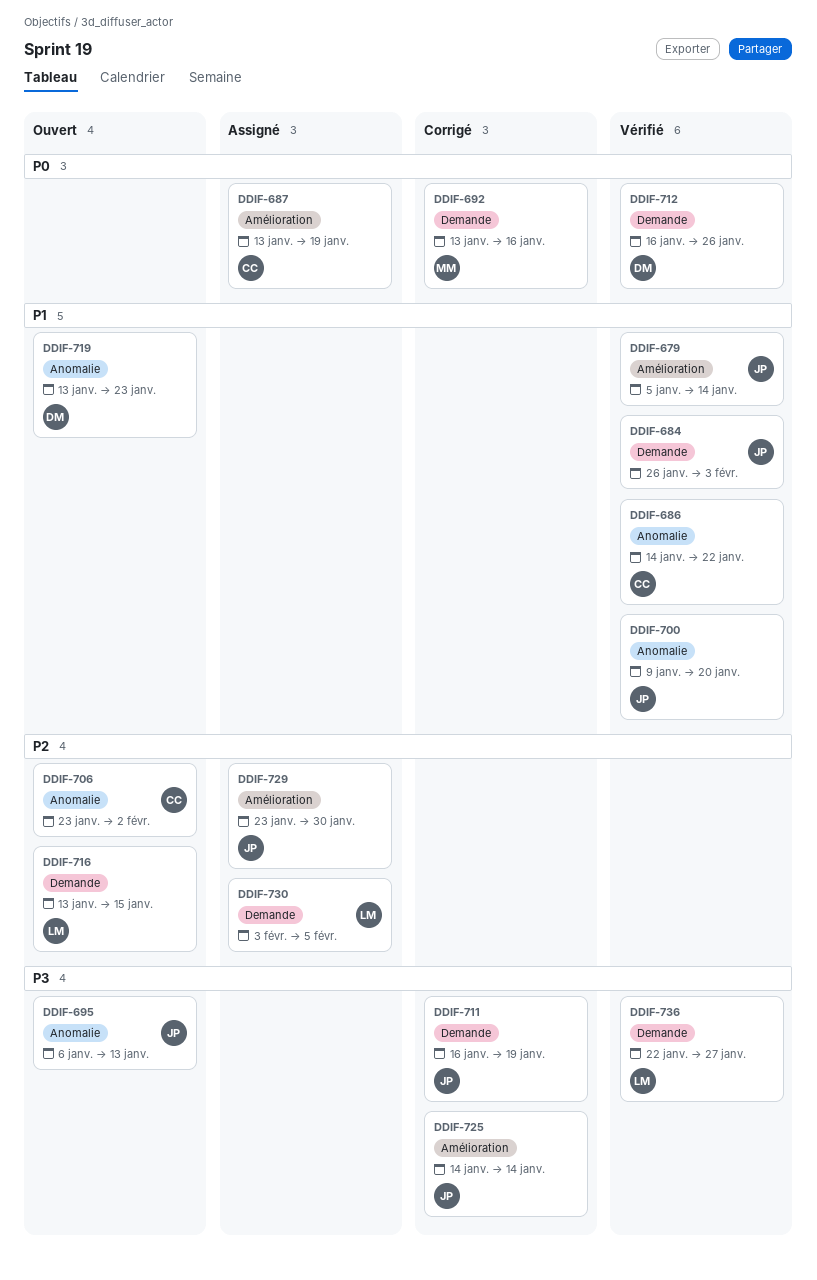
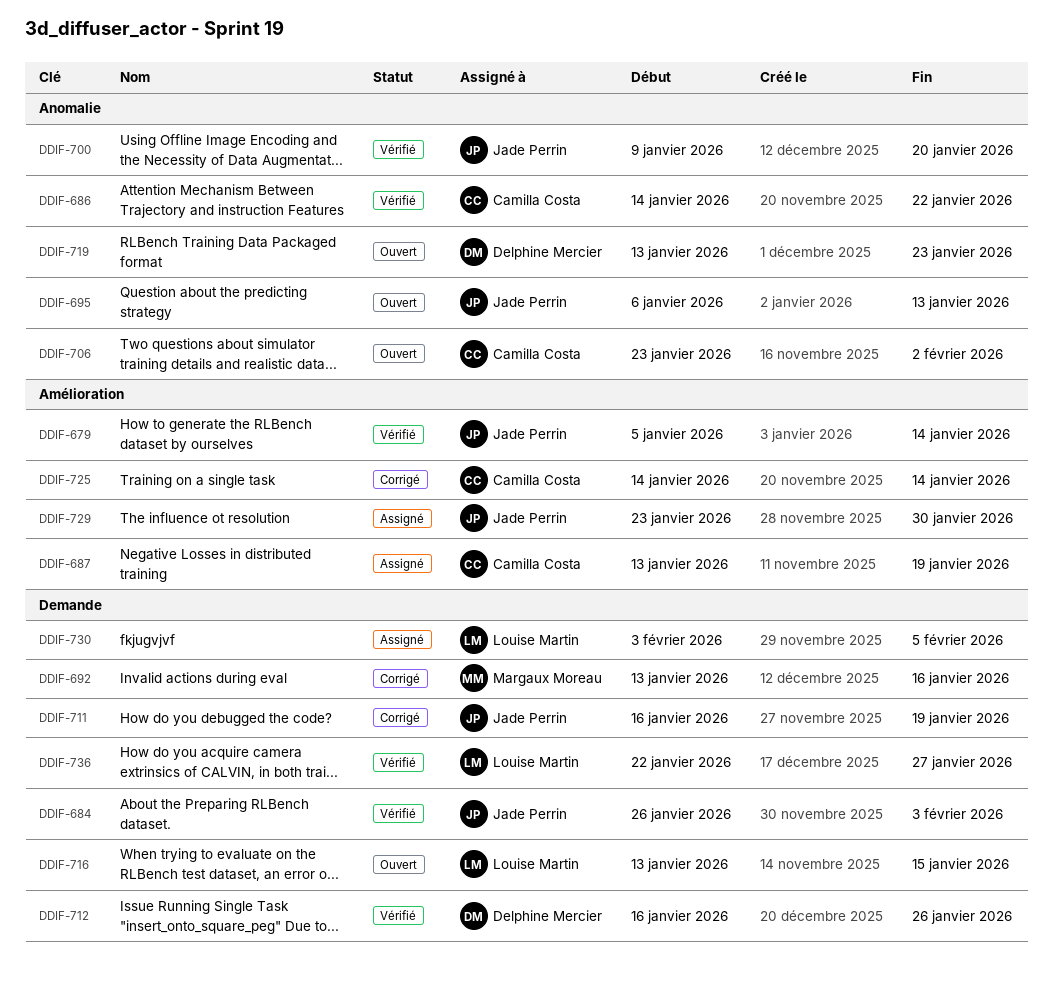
DDIF-725, owner: Jade Perrin -> Camilla Costa

